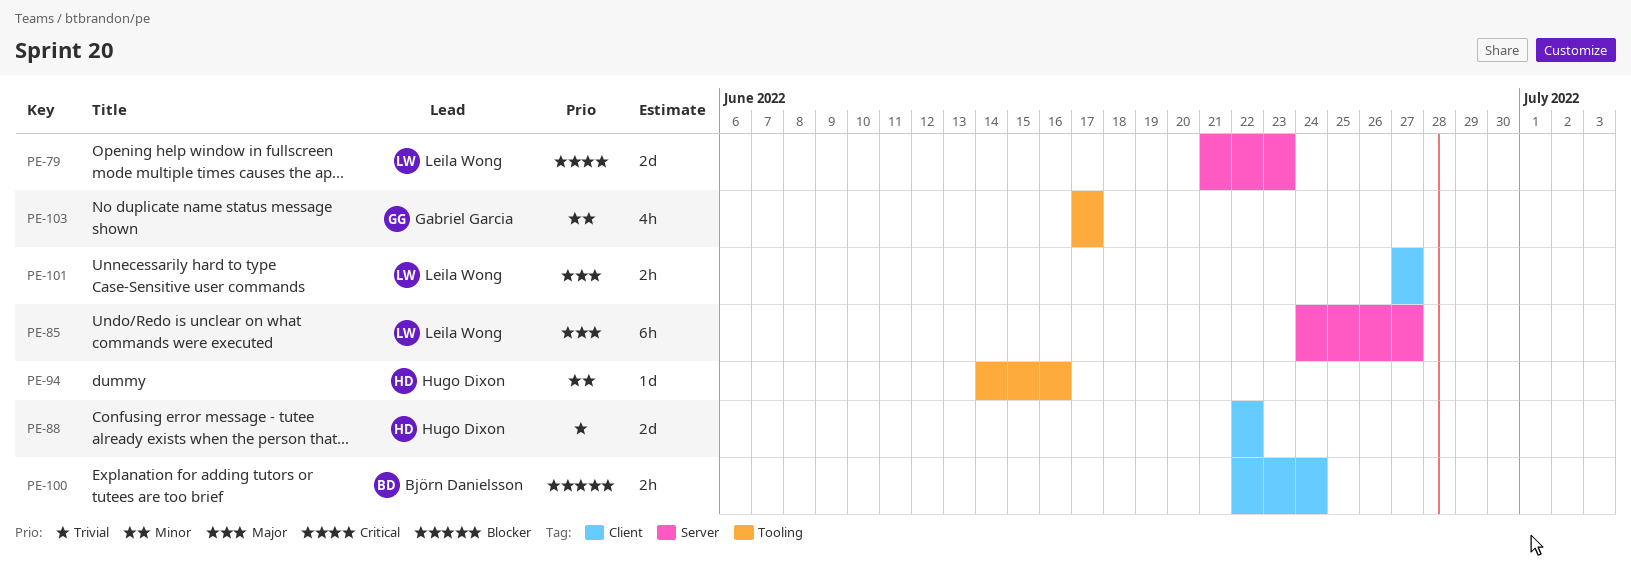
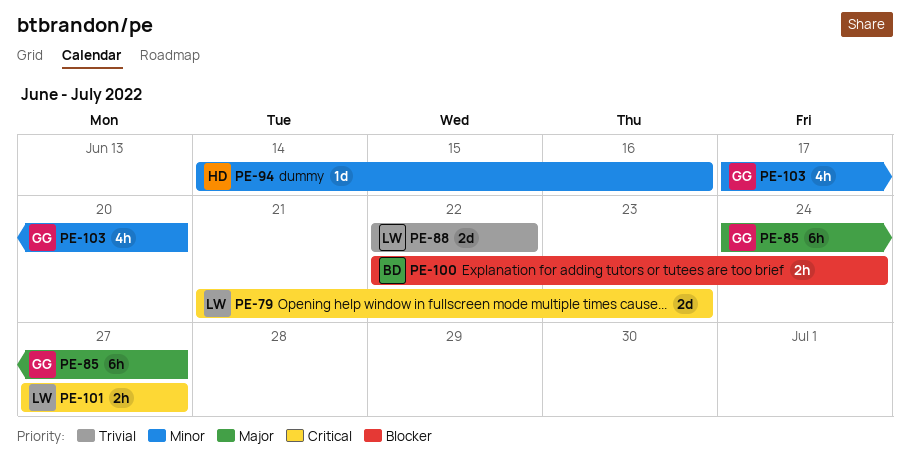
PE-85, owner: Leila Wong -> Gabriel Garcia
PE-88, owner: Hugo Dixon -> Leila Wong
PE-101, priority: Major -> Critical
PE-103, due: Jun 17 -> Jun 20

